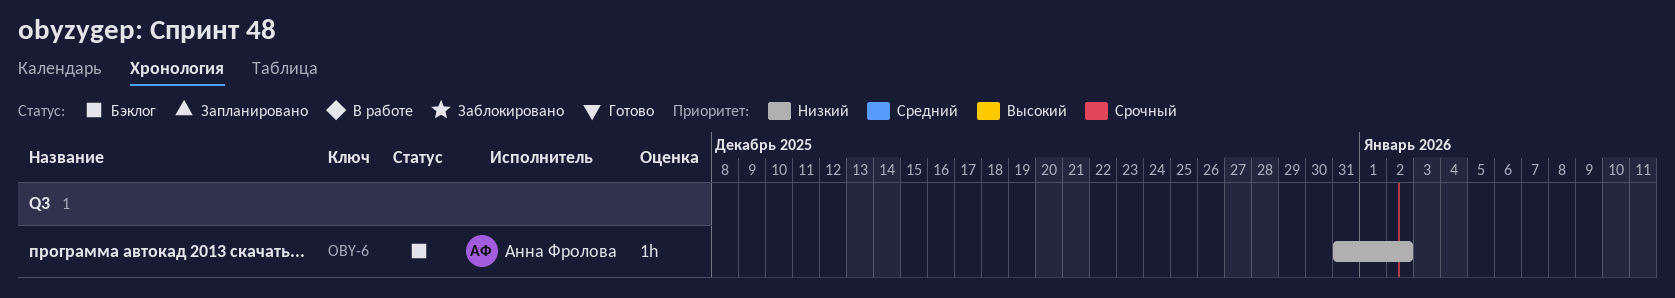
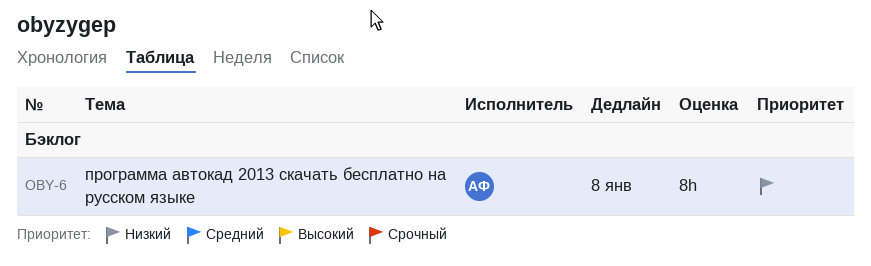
OBY-6, estimate: 1h -> 8h
OBY-6, due: Jan 2 -> Jan 8

